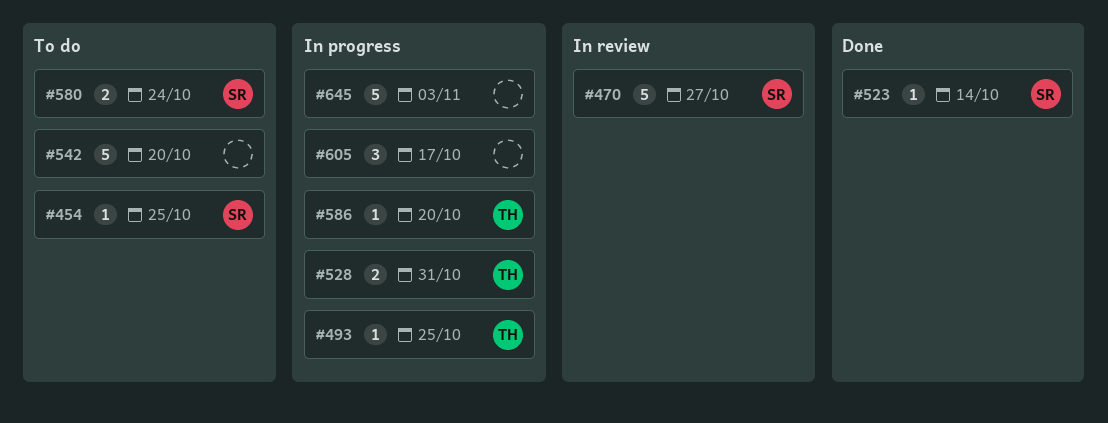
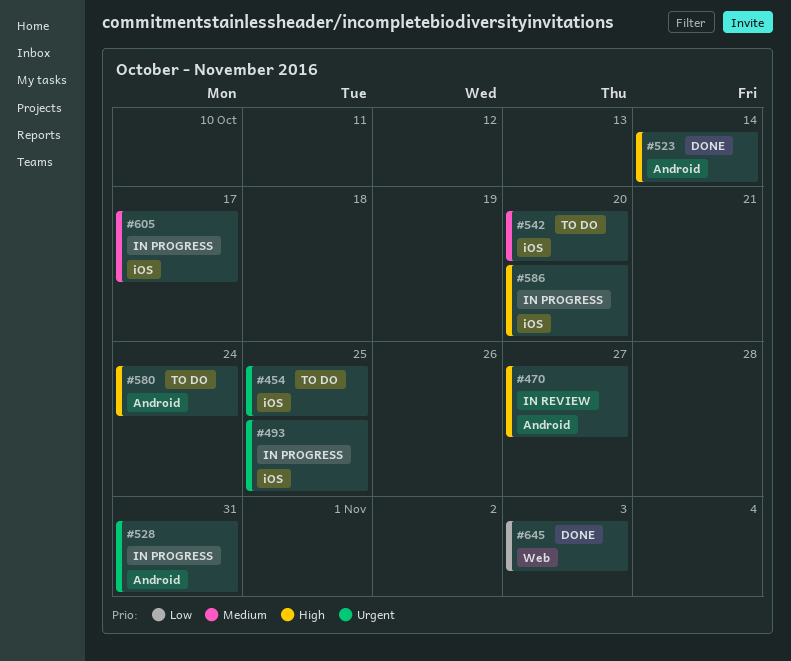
#645, status: In progress -> Done

